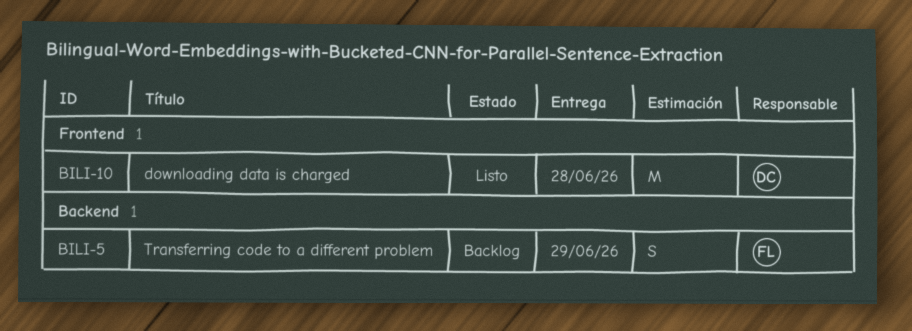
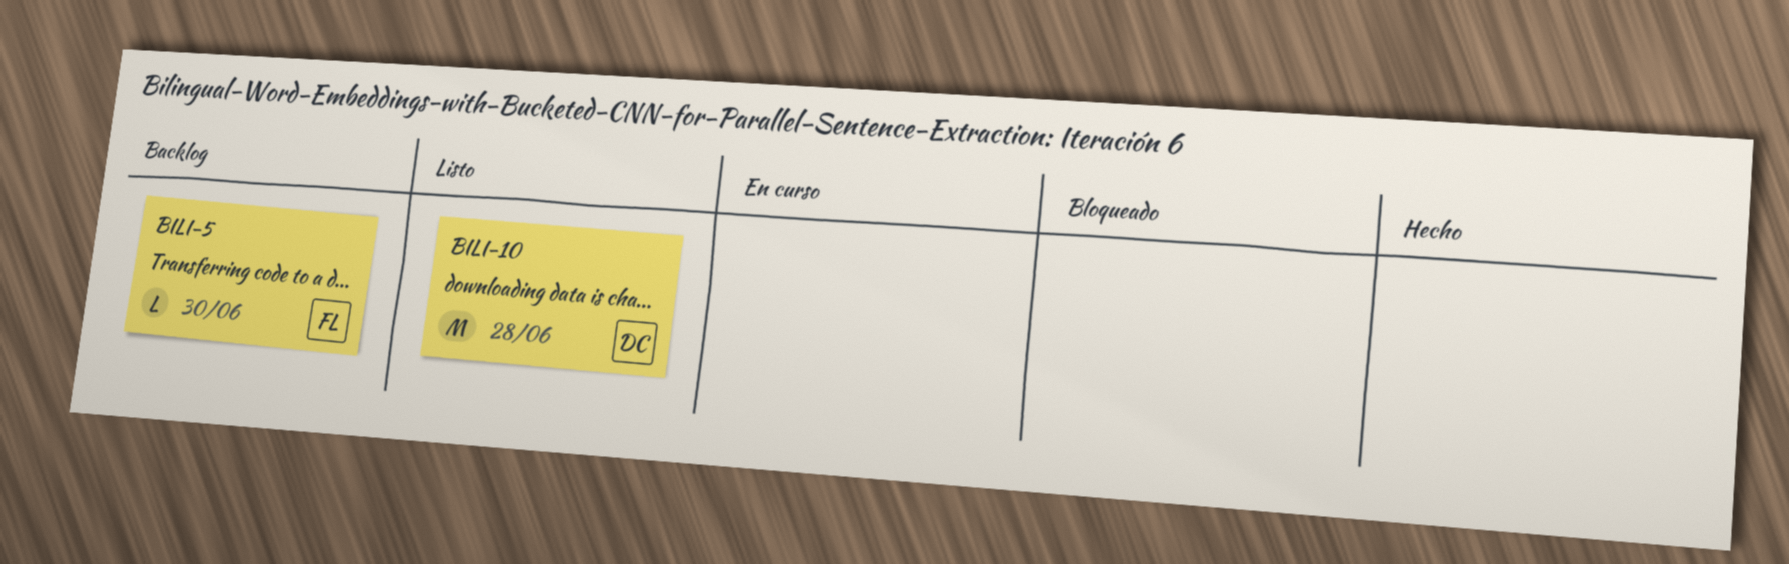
BILI-5, estimate: S -> L
BILI-5, due: Jun 29 -> Jun 30

